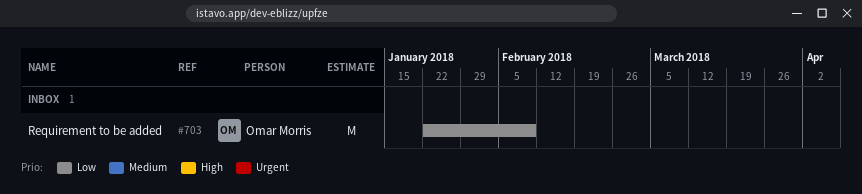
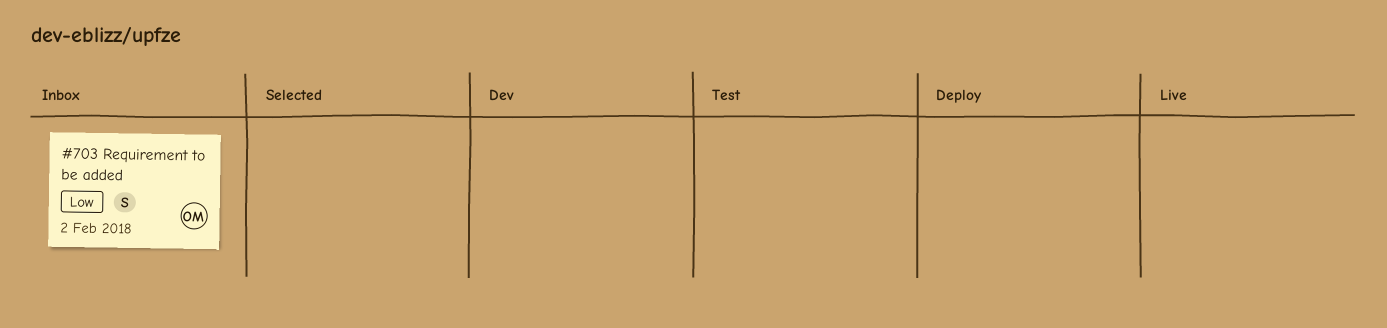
#703, estimate: M -> S
#703, due: Feb 9 -> Feb 2

